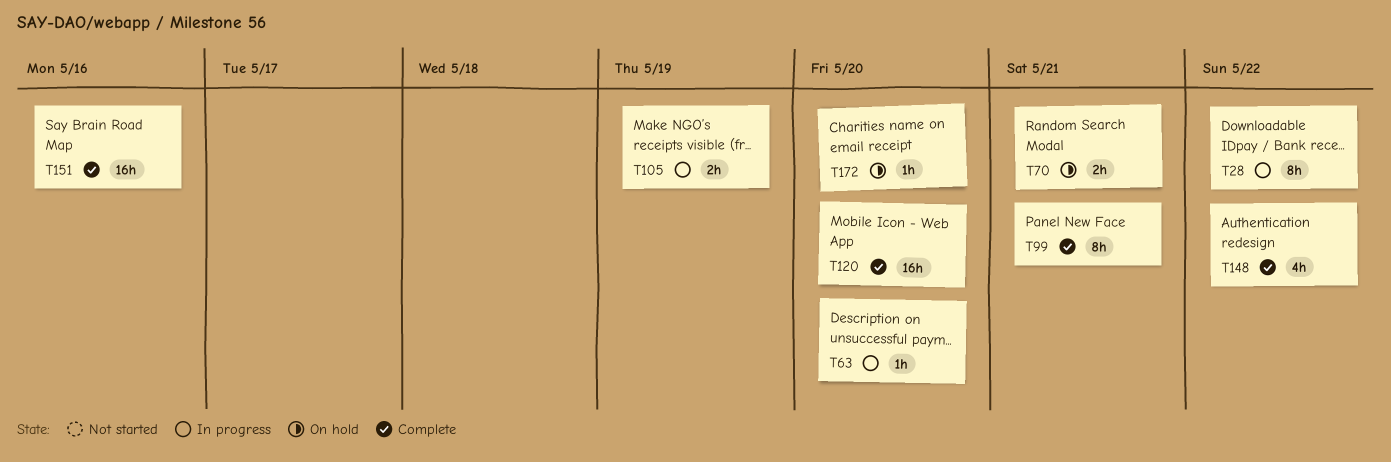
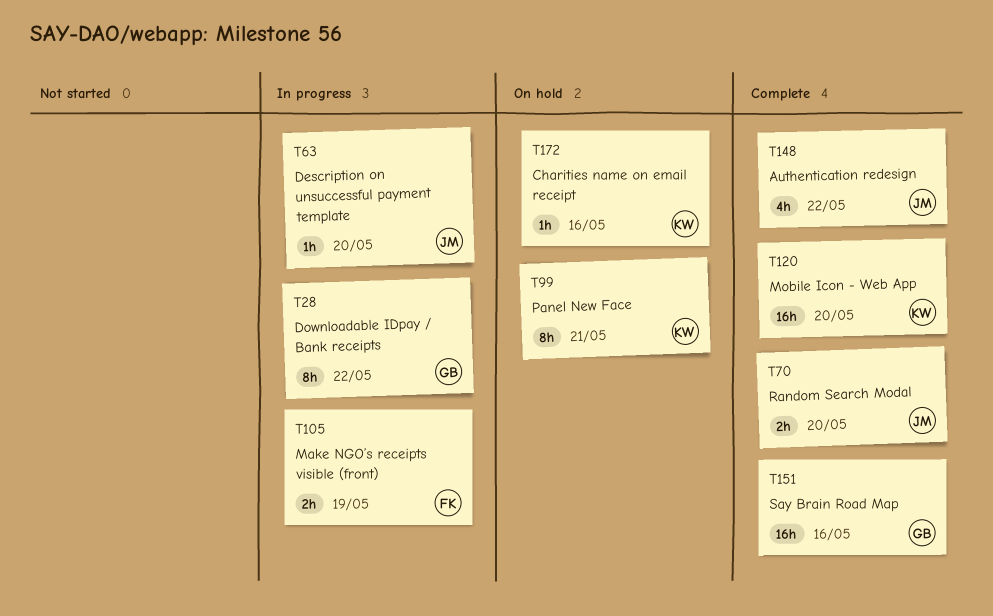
T70, status: On hold -> Complete
T70, due: May 21 -> May 20
T99, status: Complete -> On hold
T172, due: May 20 -> May 16

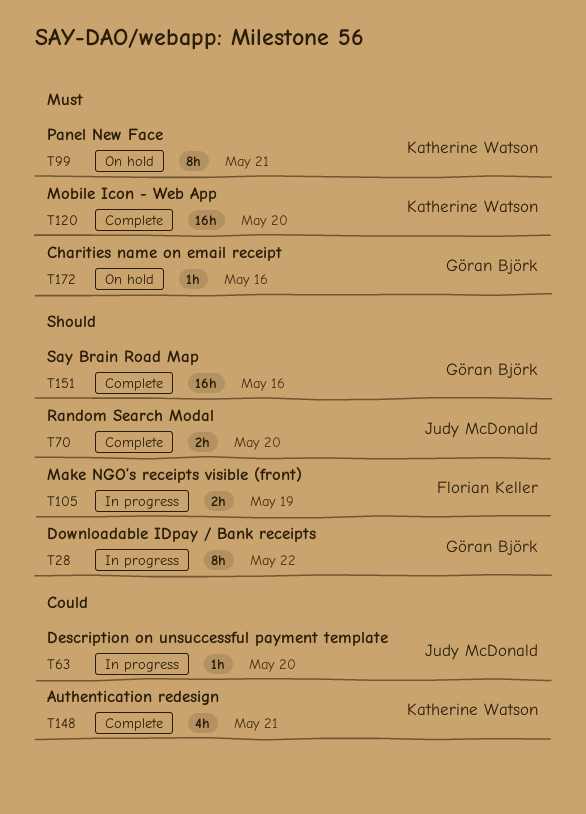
T148, owner: Judy McDonald -> Katherine Watson
T148, due: May 22 -> May 21
T172, owner: Katherine Watson -> Göran Björk

